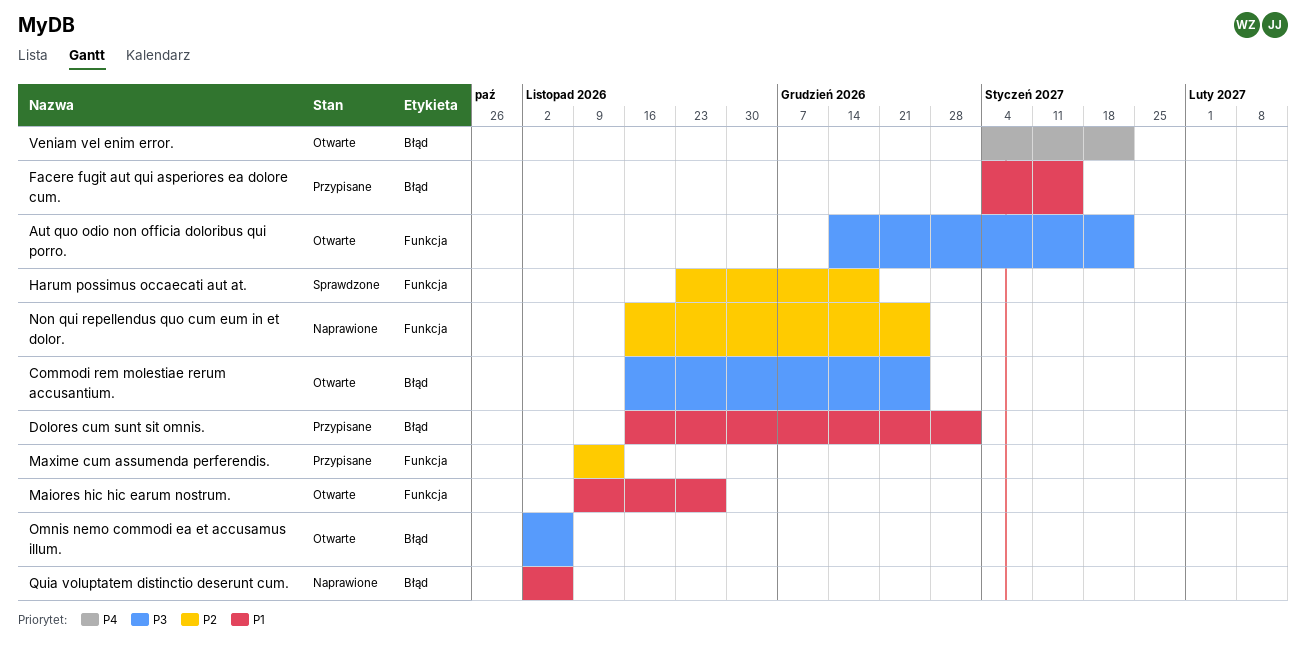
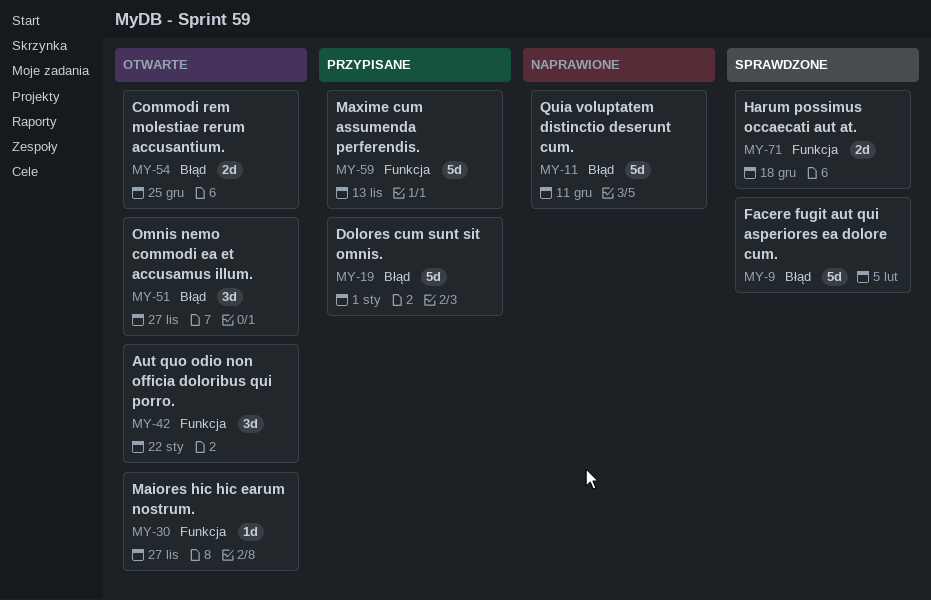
Facere fugit aut qui asperiores ea dolore cum., status: Przypisane -> Sprawdzone
Facere fugit aut qui asperiores ea dolore cum., due: Jan 15 -> Feb 5
Non qui repellendus quo cum eum in et dolor.: present -> none
Omnis nemo commodi ea et accusamus illum., due: Nov 6 -> Nov 27
Quia voluptatem distinctio deserunt cum., due: Nov 6 -> Dec 11
Veniam vel enim error.: present -> none

